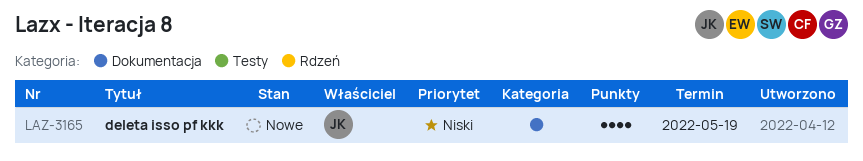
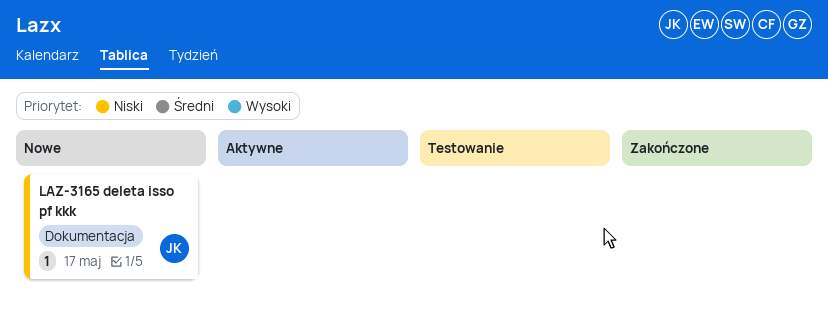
LAZ-3165, estimate: 4 -> 1
LAZ-3165, due: May 19 -> May 17

